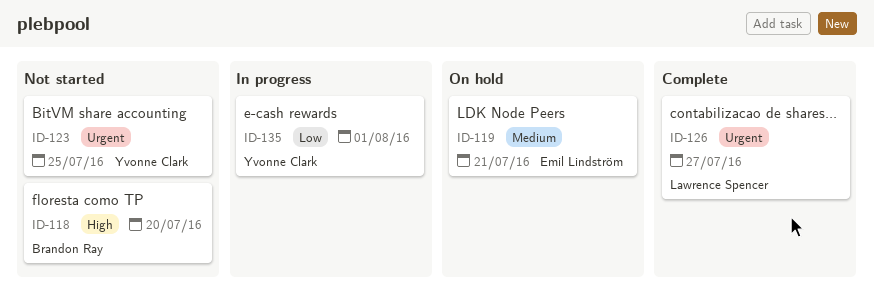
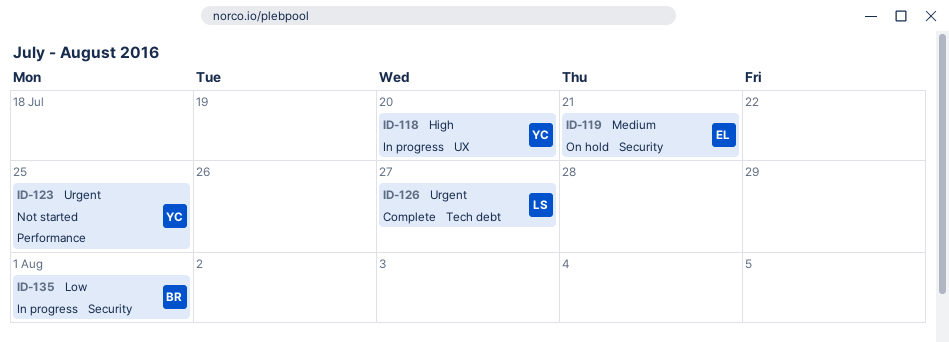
ID-118, status: Not started -> In progress
ID-118, owner: Brandon Ray -> Yvonne Clark
ID-135, owner: Yvonne Clark -> Brandon Ray

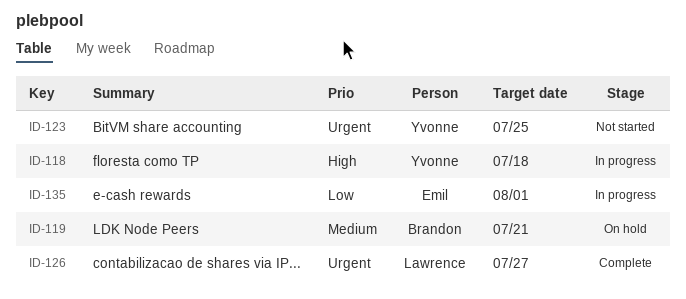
ID-118, due: Jul 20 -> Jul 18
ID-119, owner: Emil -> Brandon
ID-135, owner: Brandon -> Emil

